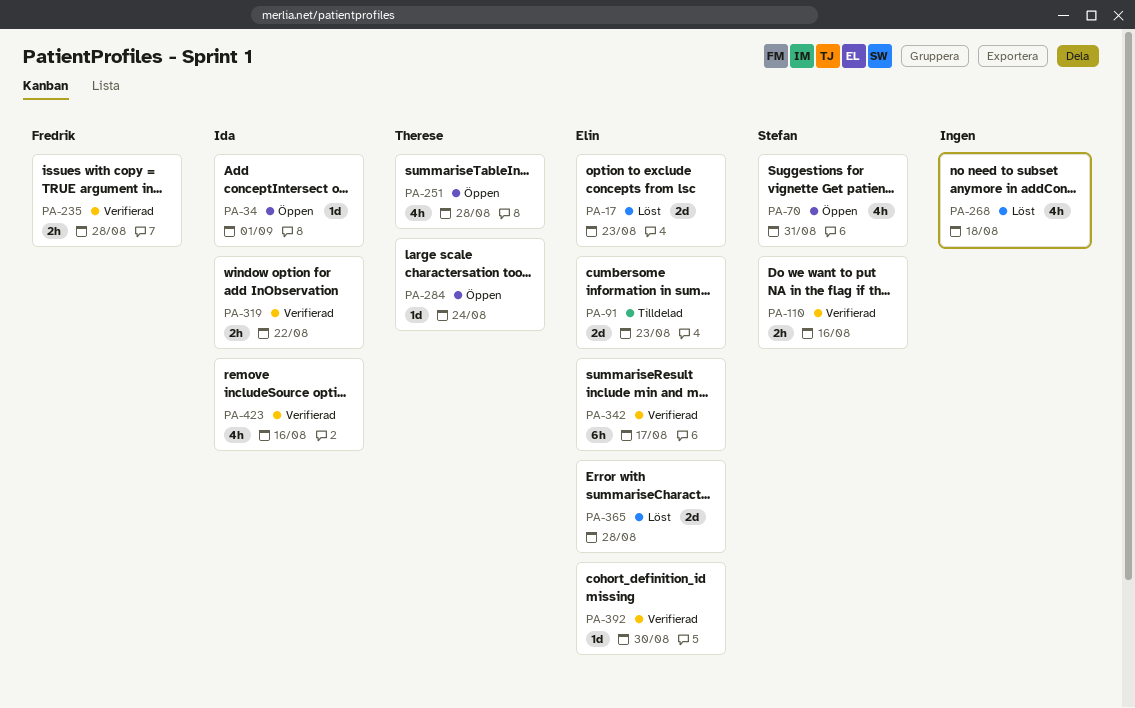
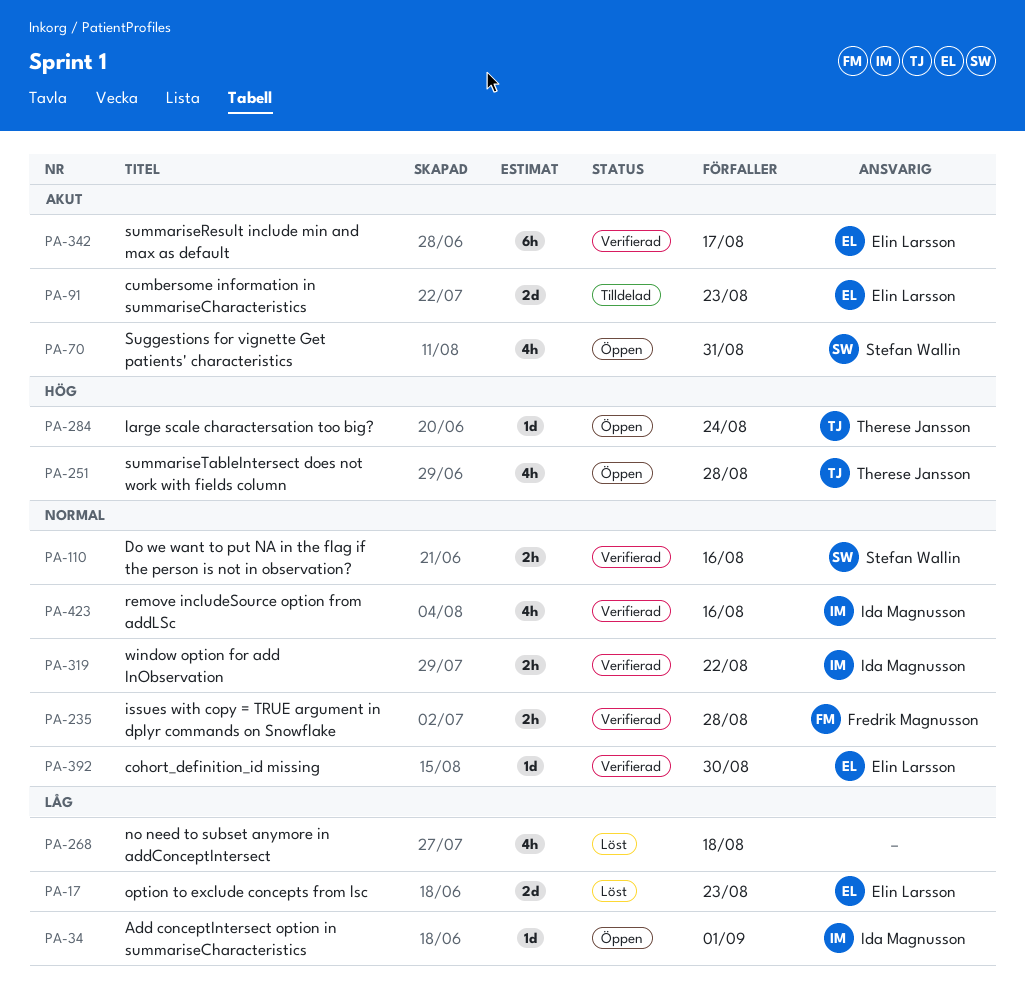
PA-365: present -> none

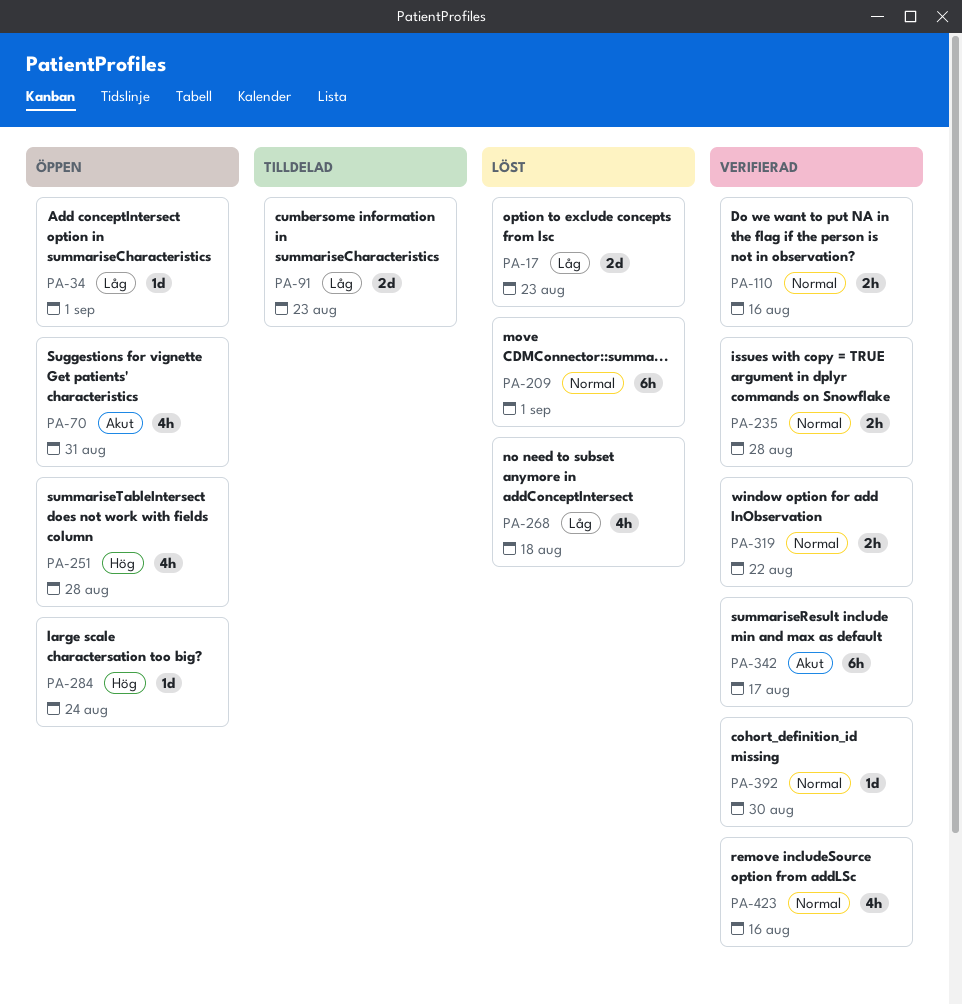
PA-91, priority: Akut -> Låg
PA-209: none -> present

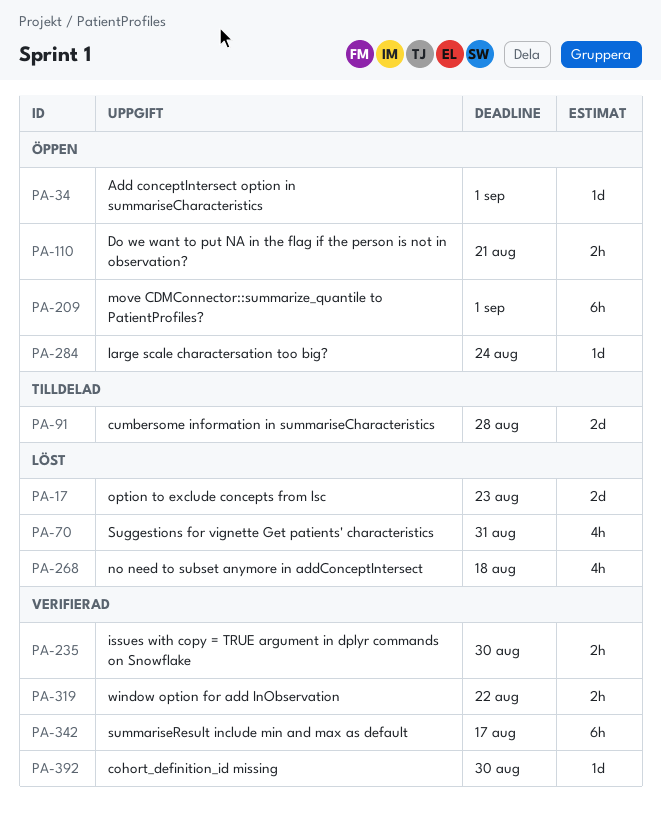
PA-70, status: Öppen -> Löst
PA-91, due: Aug 23 -> Aug 28
PA-110, status: Verifierad -> Öppen
PA-110, due: Aug 16 -> Aug 21
PA-209, status: Löst -> Öppen
PA-235, due: Aug 28 -> Aug 30
PA-251: present -> none
PA-423: present -> none

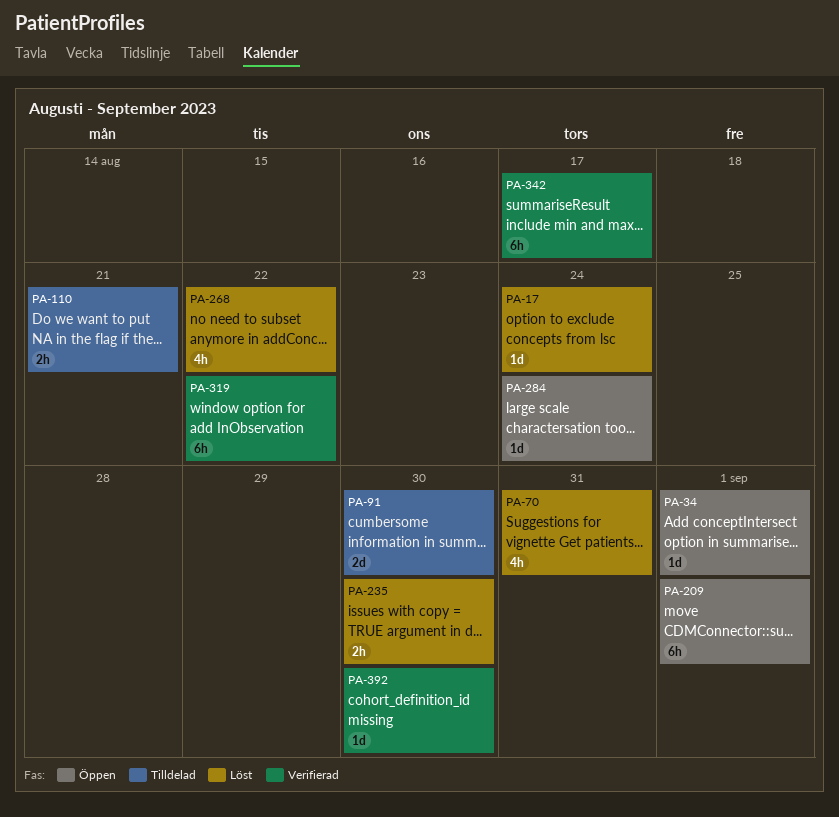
PA-17, estimate: 2d -> 1d
PA-17, due: Aug 23 -> Aug 24
PA-91, due: Aug 28 -> Aug 30
PA-110, status: Öppen -> Tilldelad
PA-235, status: Verifierad -> Löst
PA-268, due: Aug 18 -> Aug 22
PA-319, estimate: 2h -> 6h

